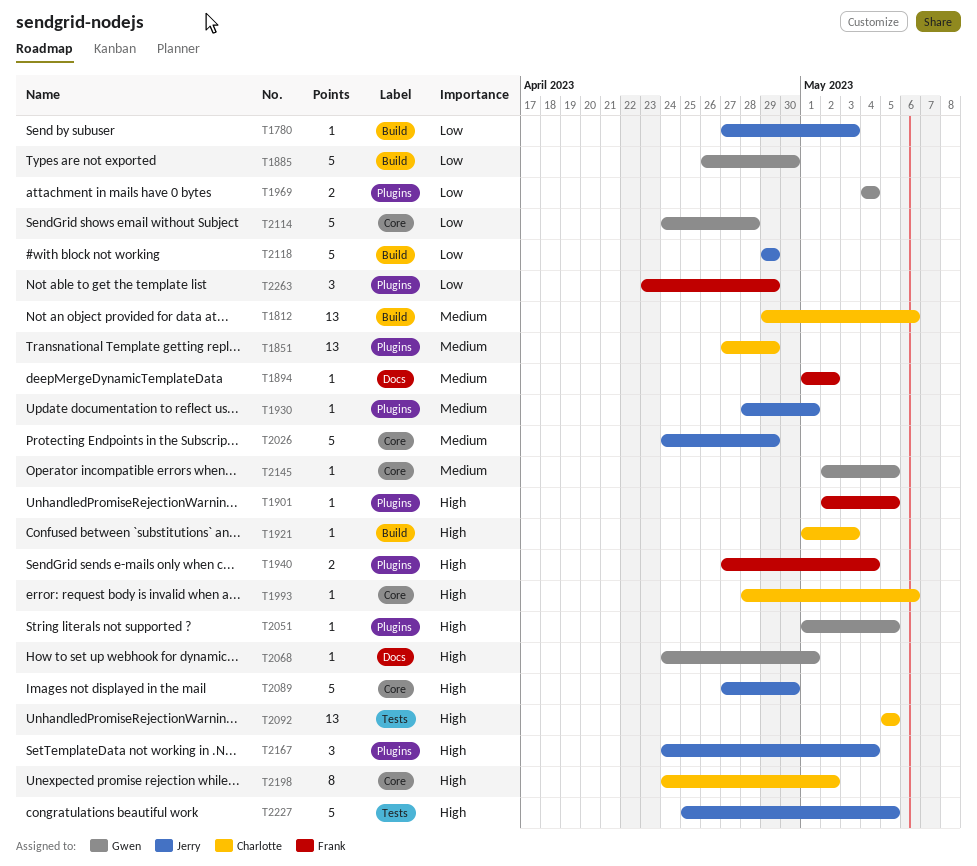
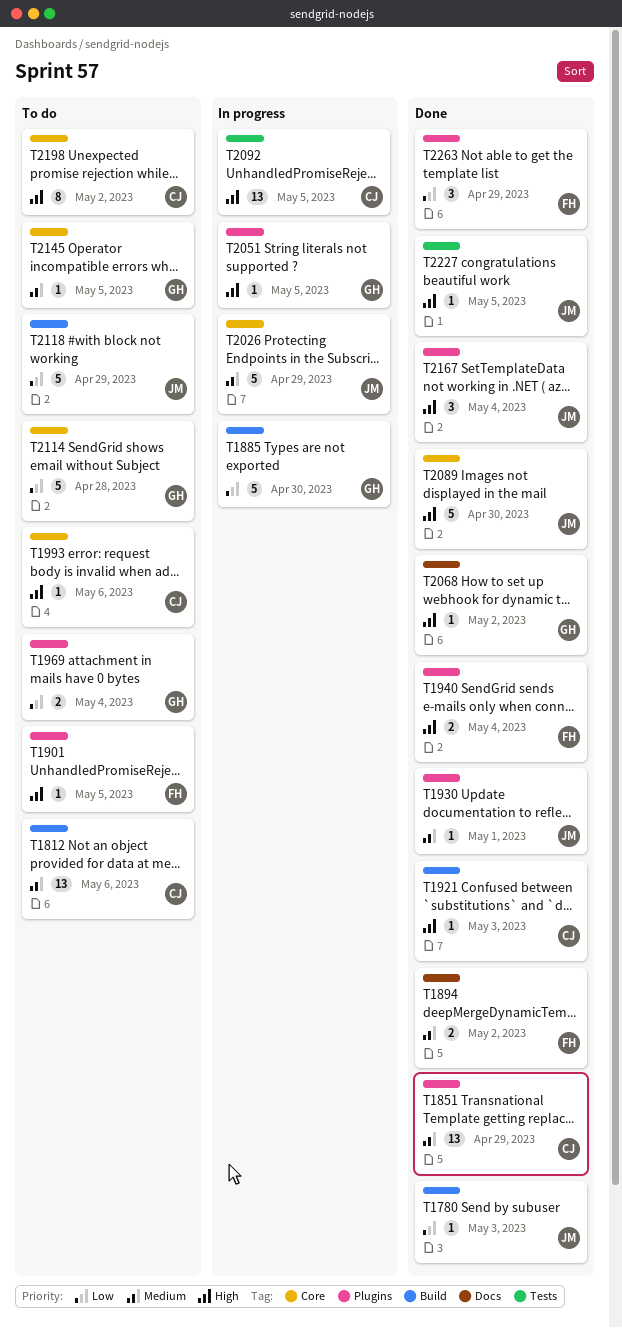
T1894, estimate: 1 -> 2
T2068, due: May 1 -> May 2
T2227, estimate: 5 -> 1

